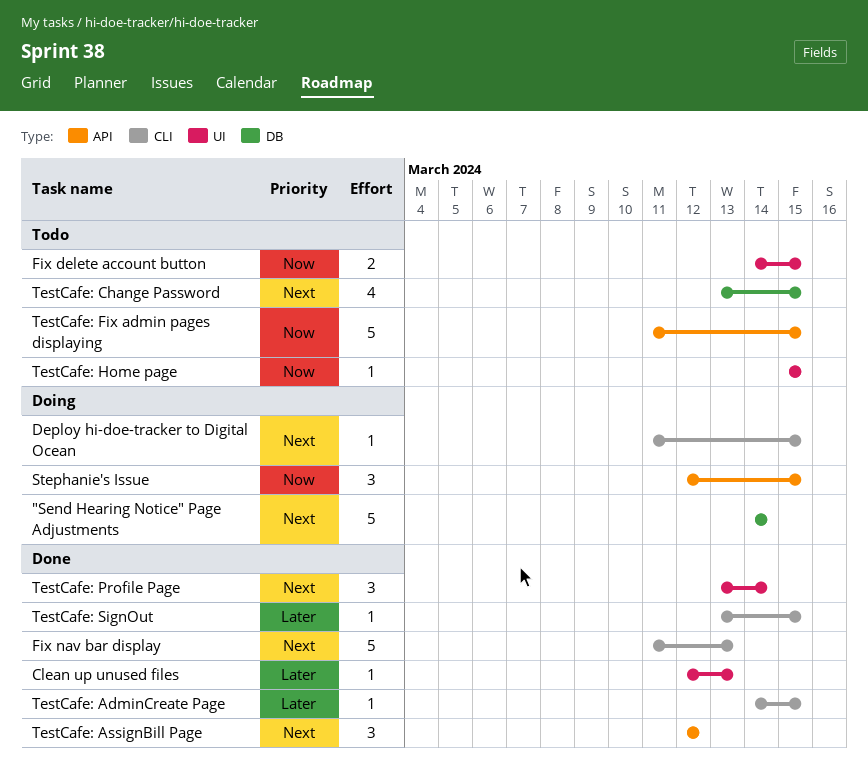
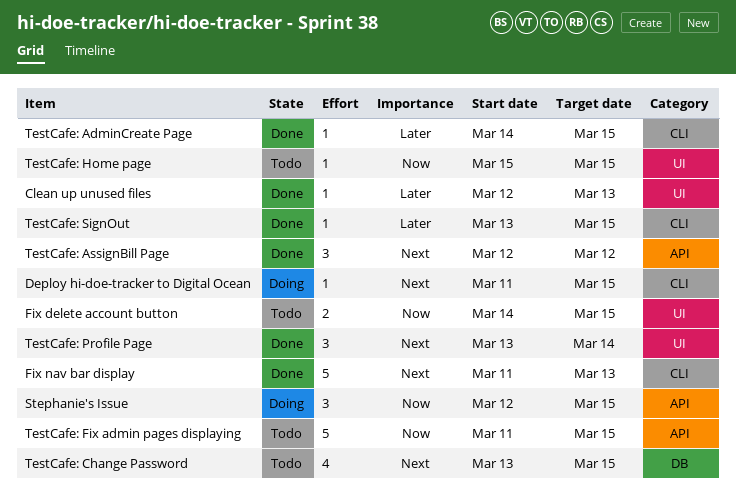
"Send Hearing Notice" Page Adjustments: present -> none

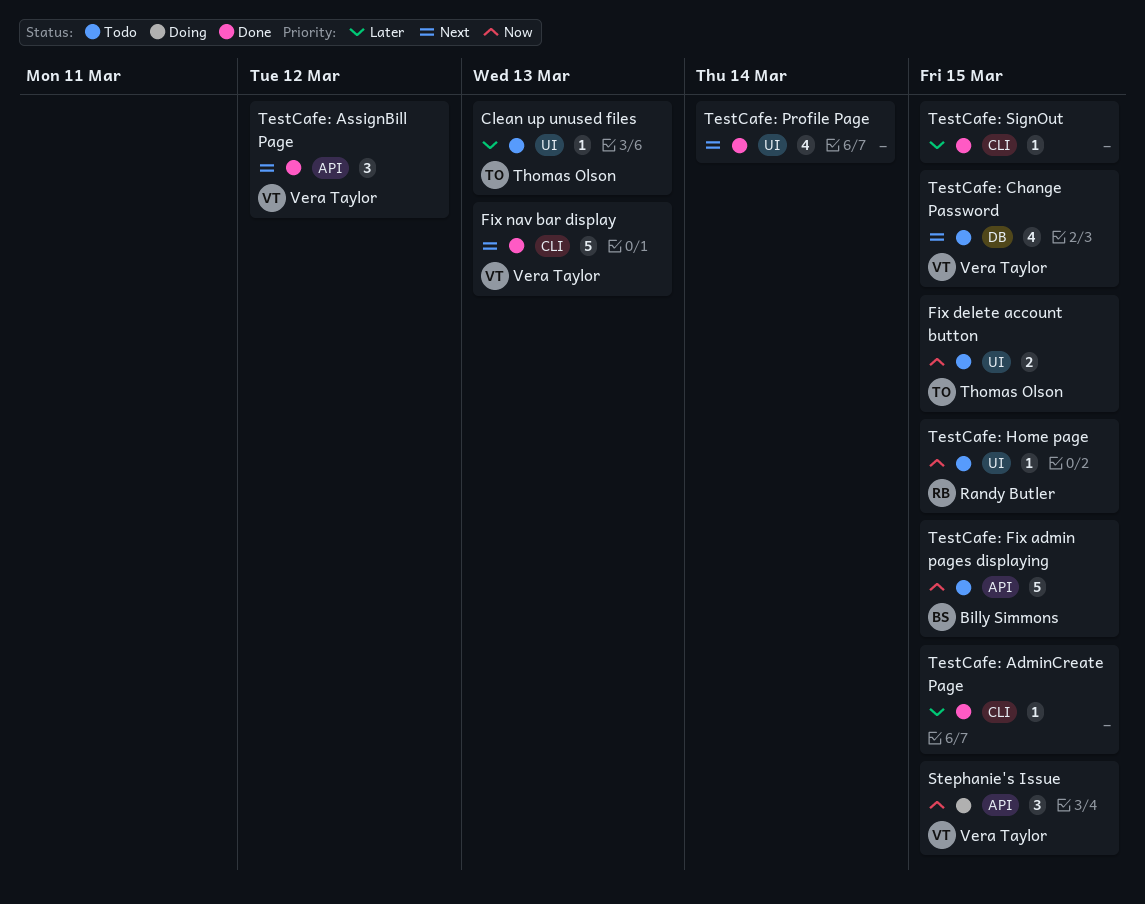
Clean up unused files, status: Done -> Todo
Deploy hi-doe-tracker to Digital Ocean: present -> none
TestCafe: Profile Page, estimate: 3 -> 4

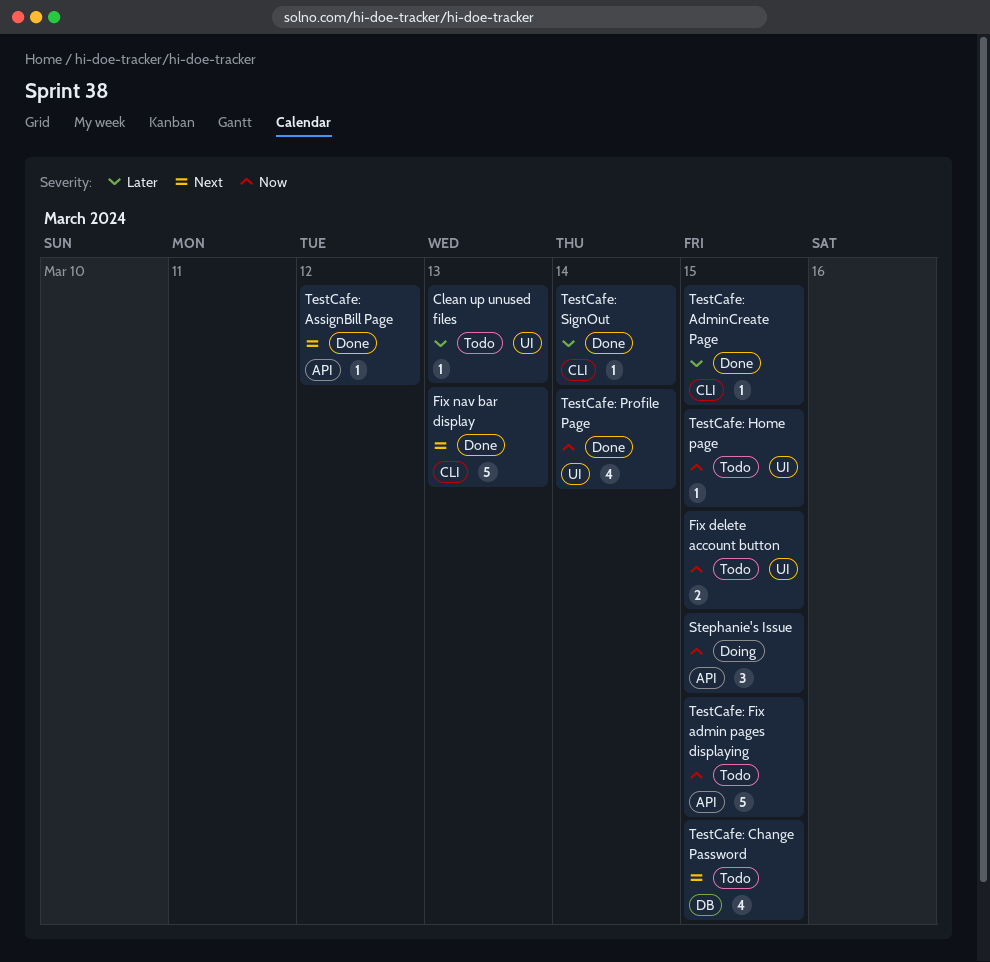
TestCafe: AssignBill Page, estimate: 3 -> 1
TestCafe: Profile Page, priority: Next -> Now
TestCafe: SignOut, due: Mar 15 -> Mar 14

